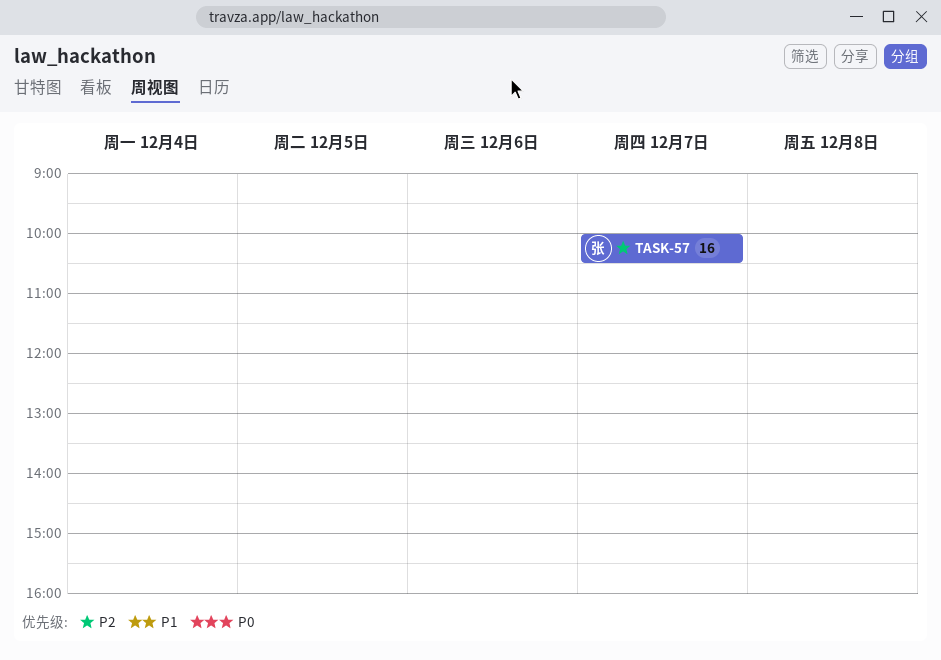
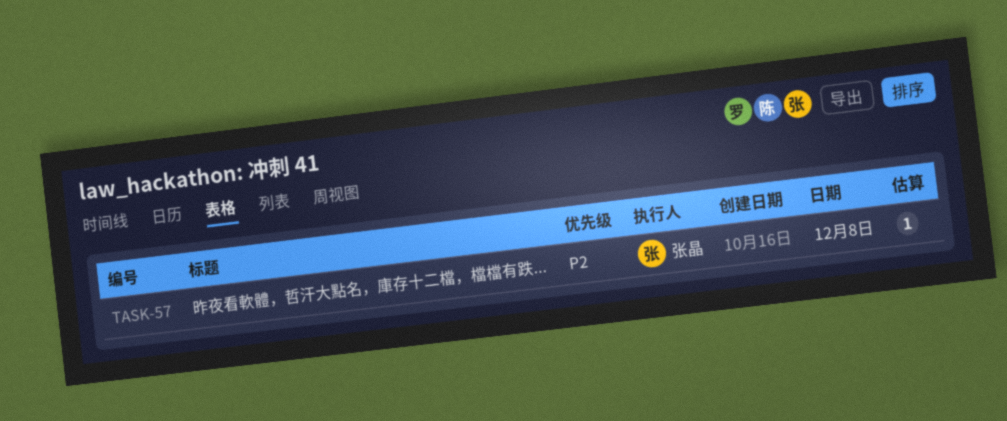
TASK-57, estimate: 16 -> 1
TASK-57, day: Dec 7 -> Dec 8

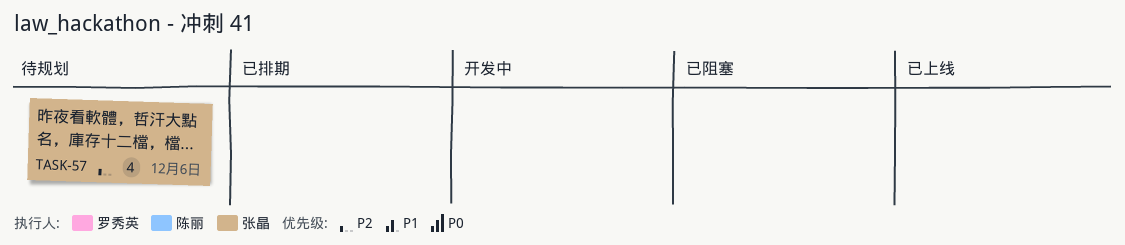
TASK-57, estimate: 1 -> 4
TASK-57, day: Dec 8 -> Dec 6

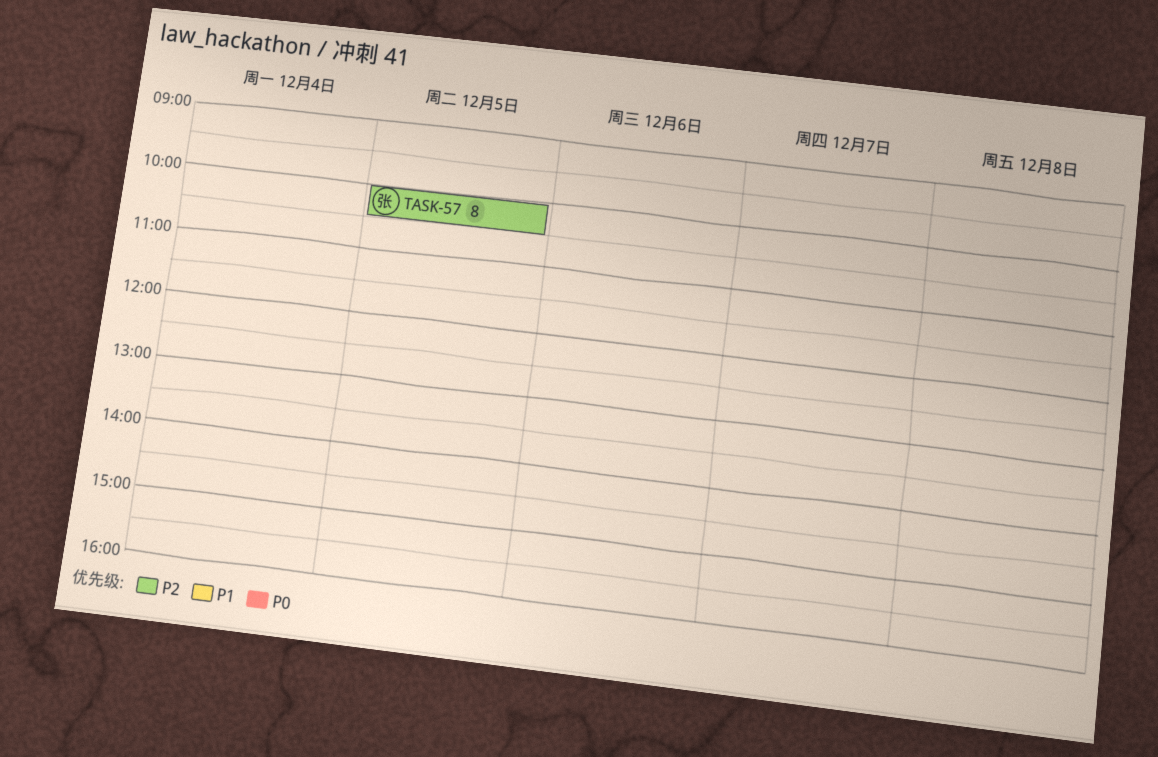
TASK-57, estimate: 4 -> 8
TASK-57, day: Dec 6 -> Dec 5

